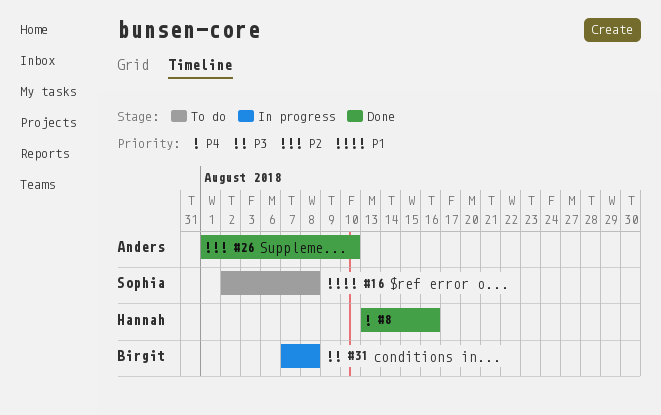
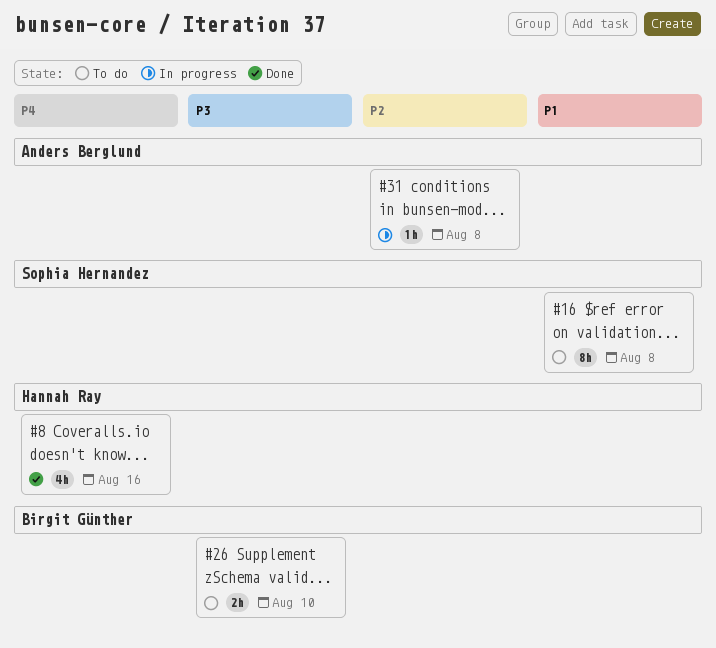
#26, status: Done -> To do
#26, owner: Anders Berglund -> Birgit Günther
#26, priority: P2 -> P3
#31, owner: Birgit Günther -> Anders Berglund
#31, priority: P3 -> P2

